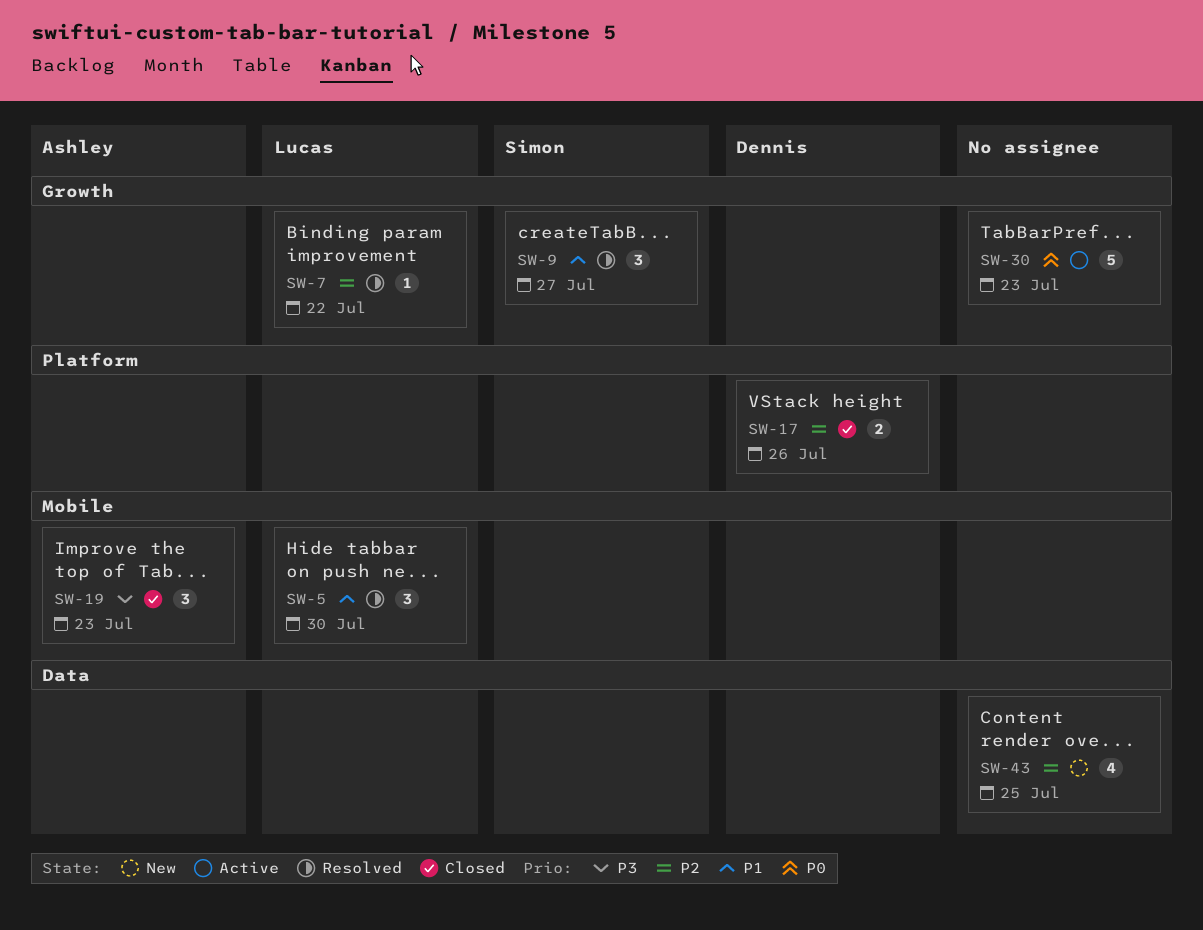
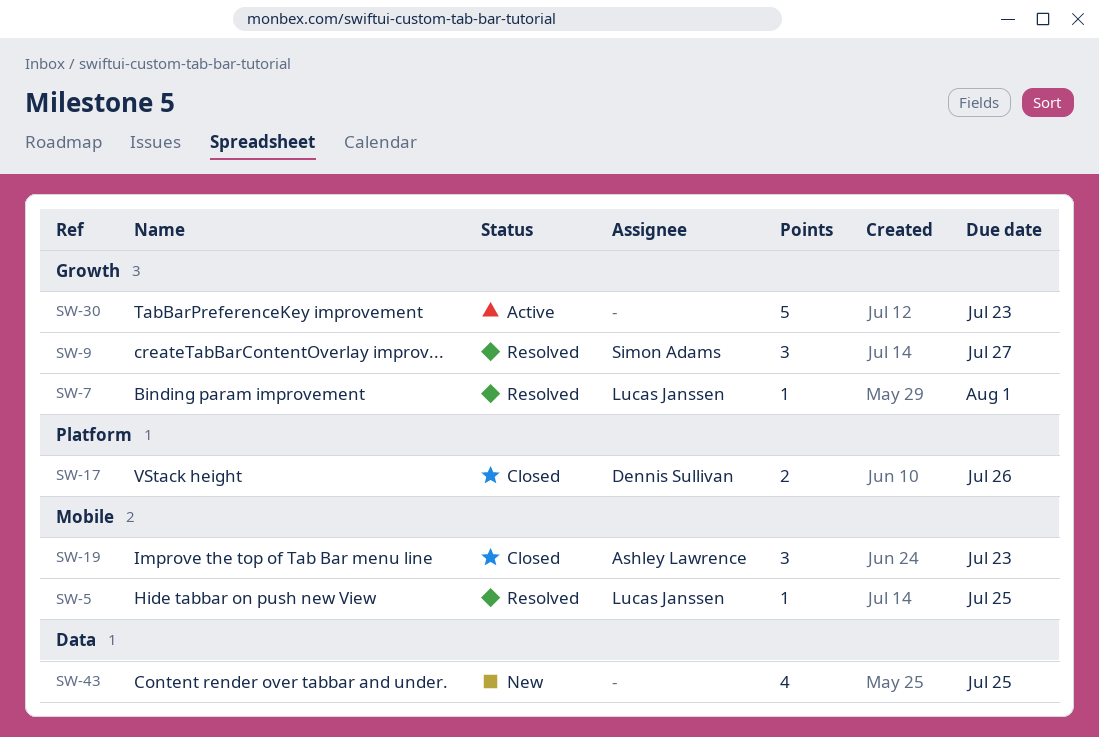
SW-5, estimate: 3 -> 1
SW-5, due: Jul 30 -> Jul 25
SW-7, due: Jul 22 -> Aug 1

